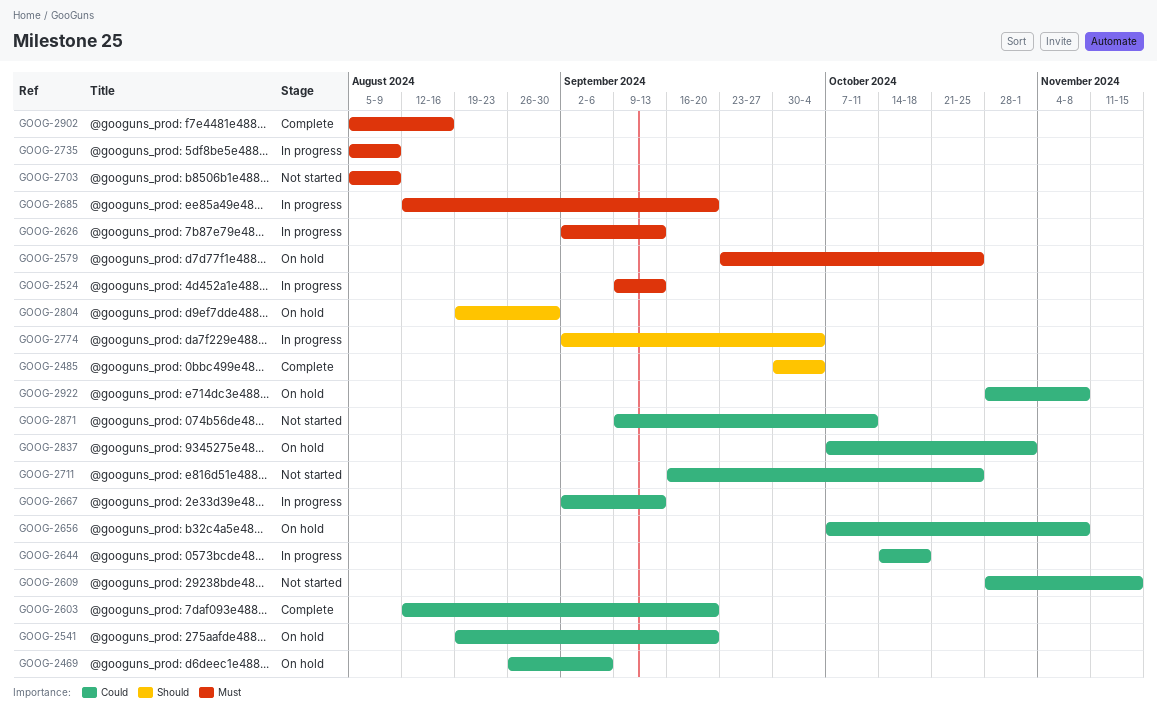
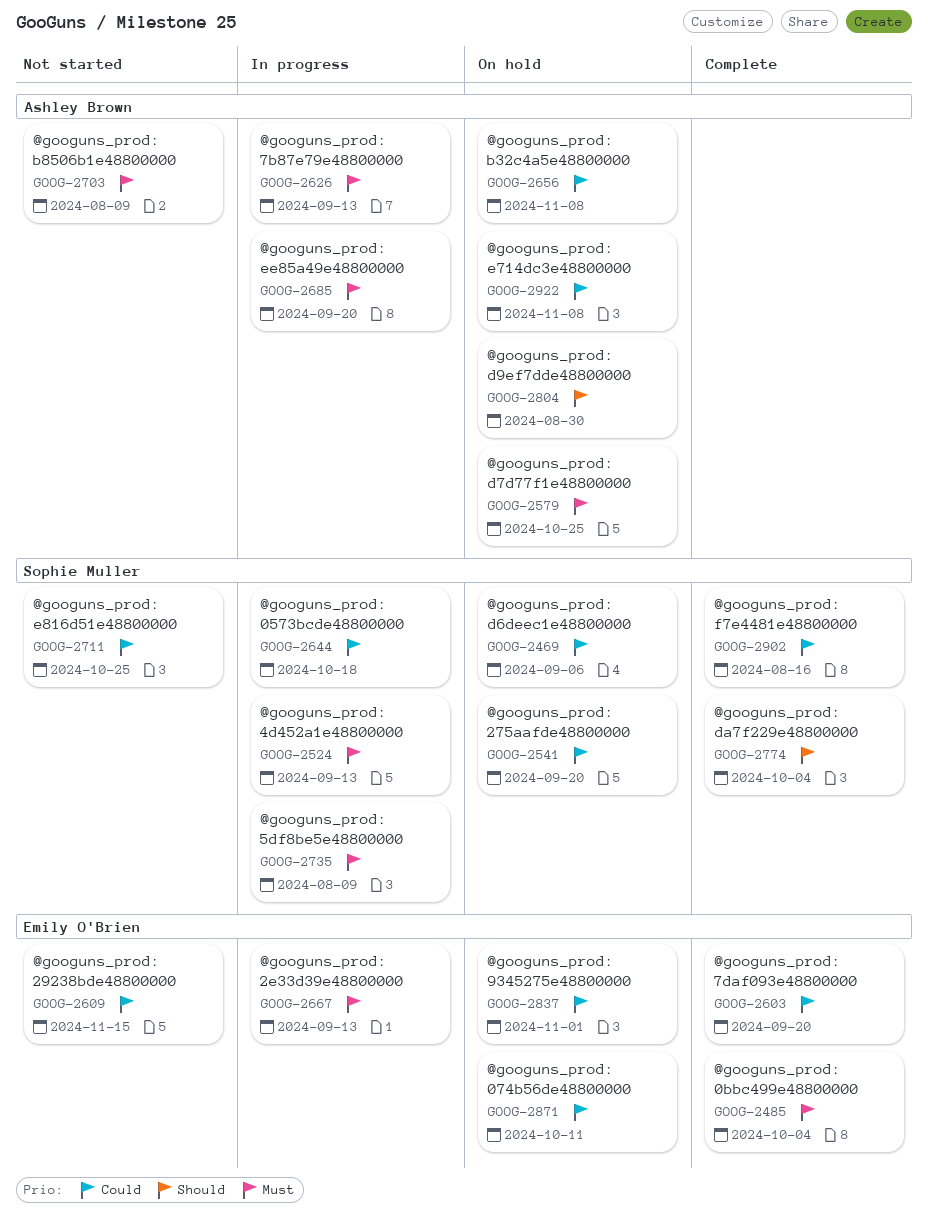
GOOG-2485, priority: Should -> Must
GOOG-2667, priority: Could -> Must
GOOG-2774, status: In progress -> Complete
GOOG-2871, status: Not started -> On hold
GOOG-2902, priority: Must -> Could

